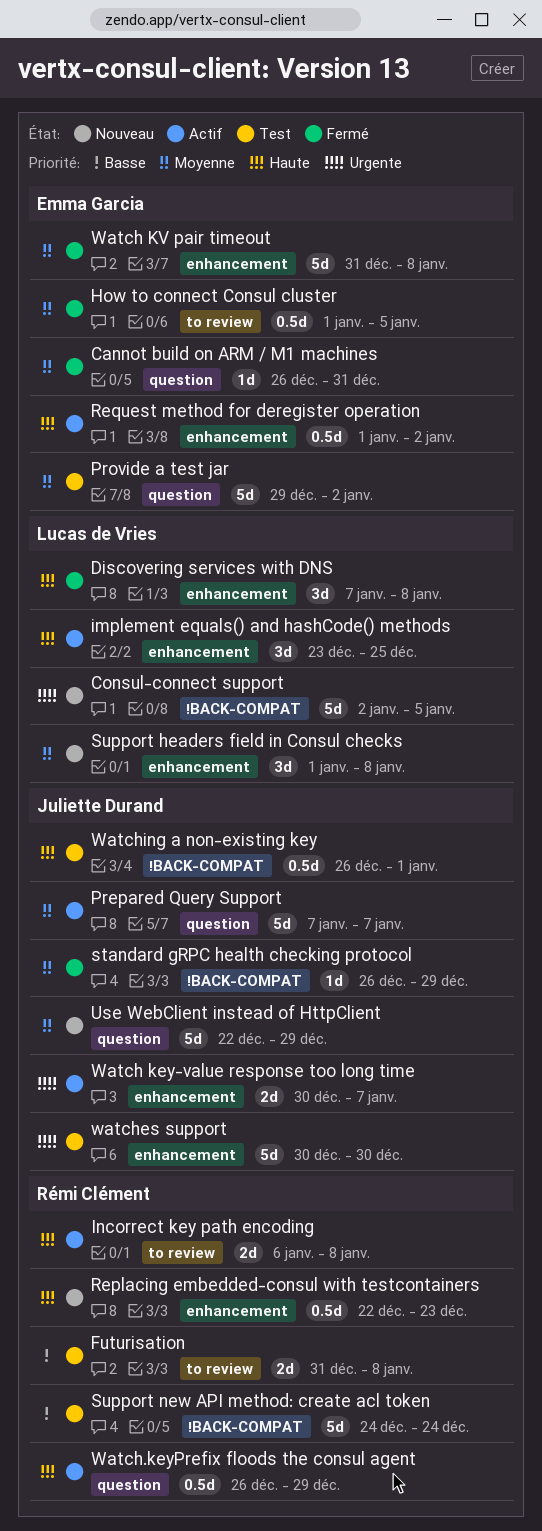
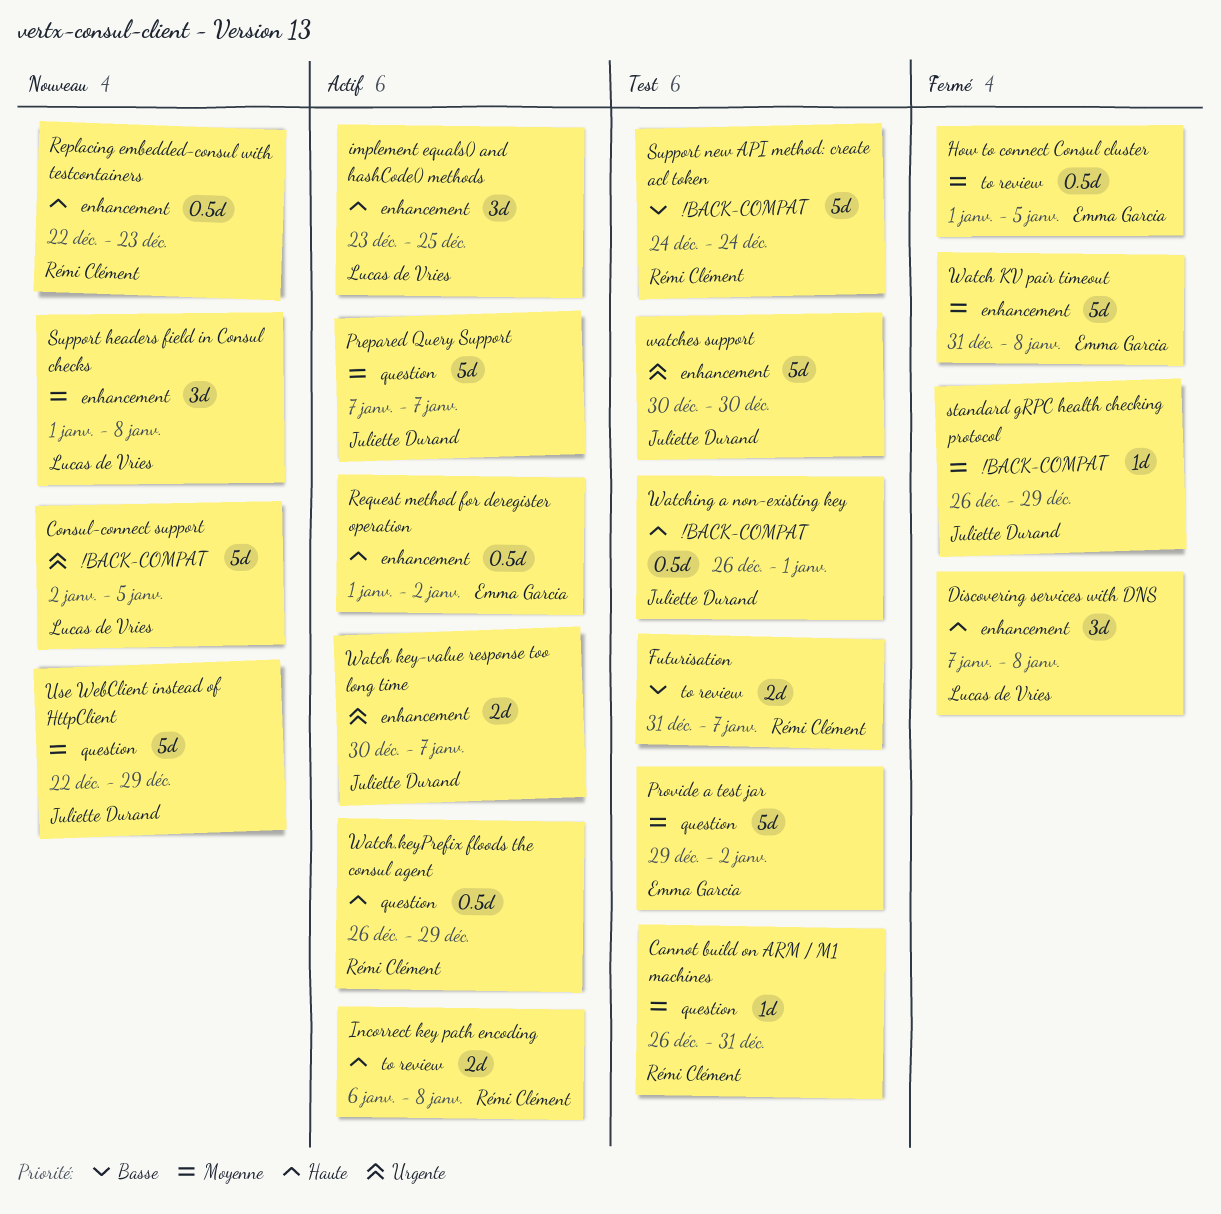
Cannot build on ARM / M1 machines, status: Fermé -> Test
Cannot build on ARM / M1 machines, owner: Emma Garcia -> Rémi Clément
Futurisation, due: Jan 8 -> Jan 7

